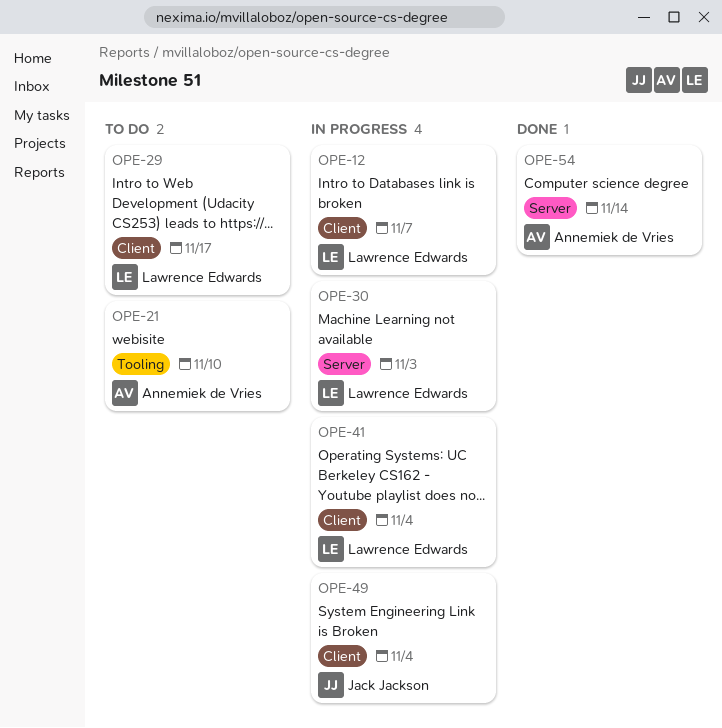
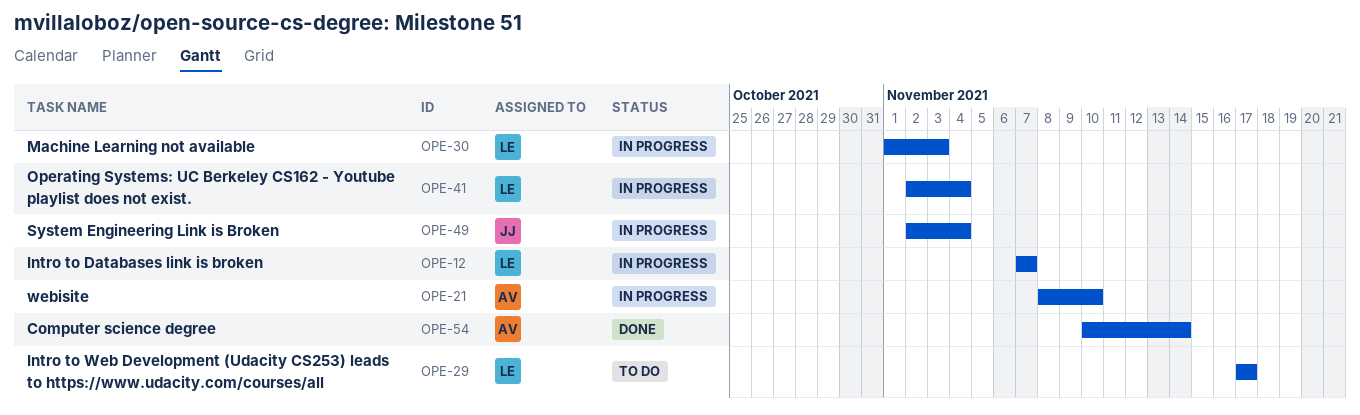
OPE-21, status: To do -> In progress

